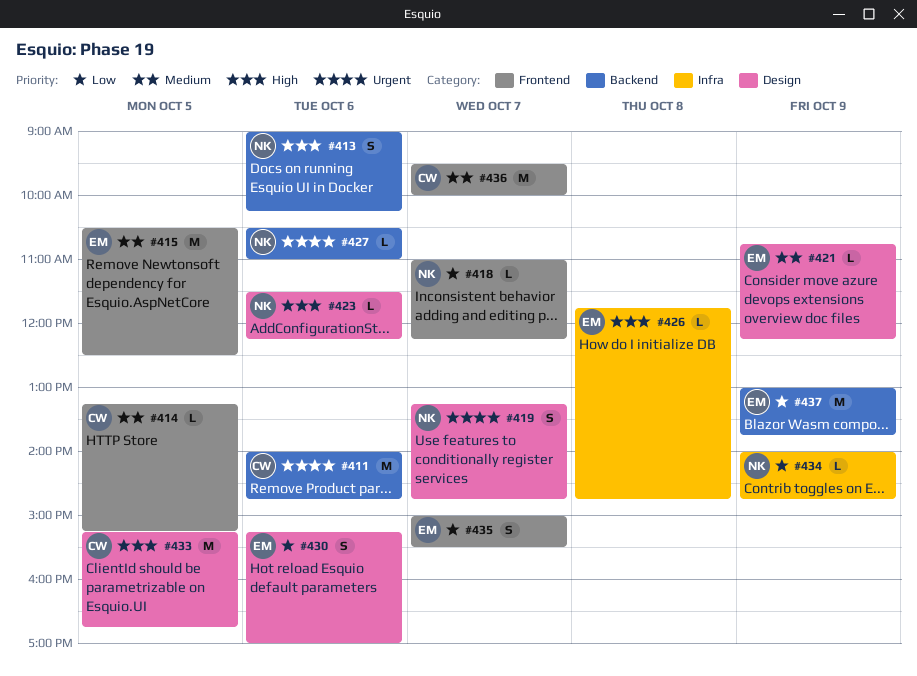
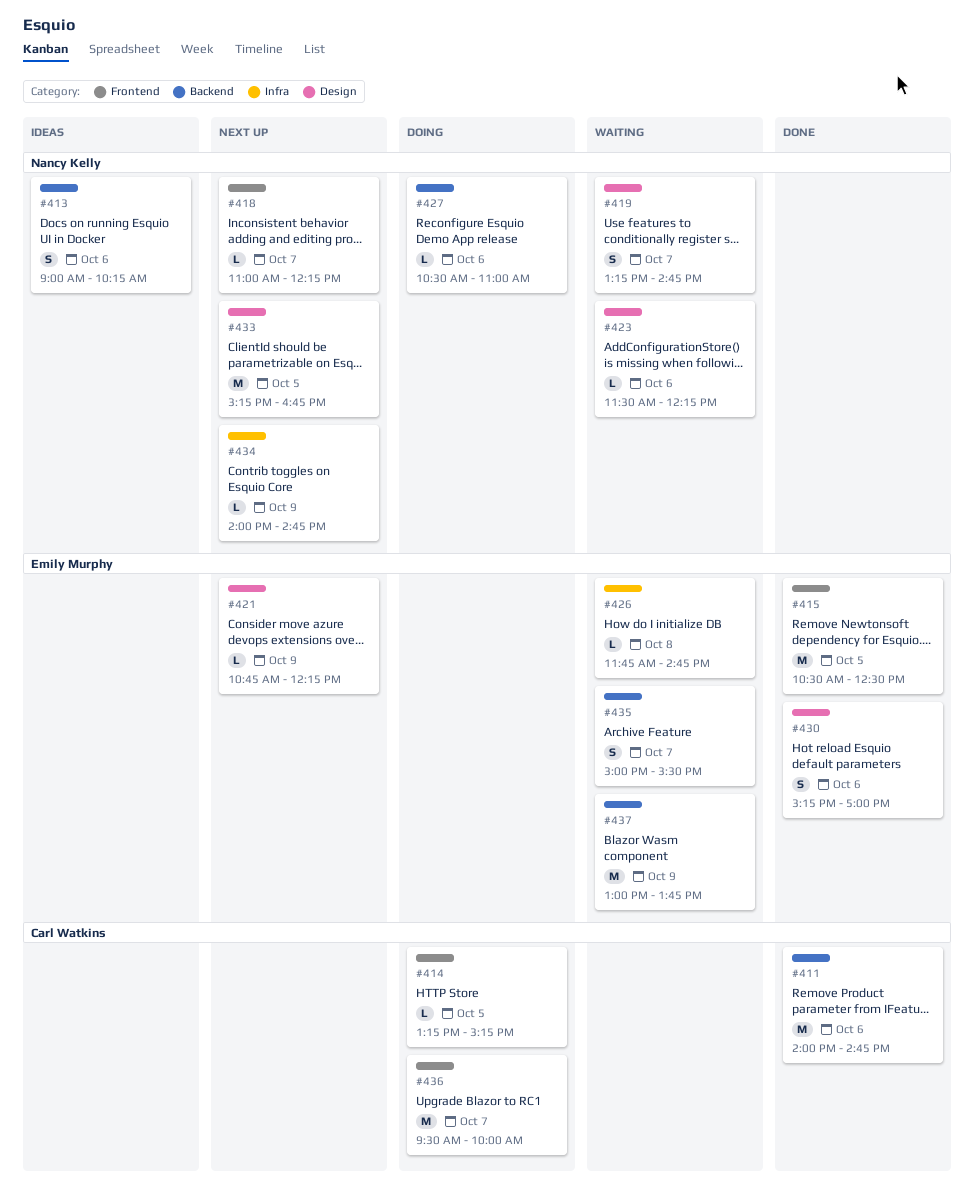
#433, owner: Carl Watkins -> Nancy Kelly
#435, label: Frontend -> Backend

